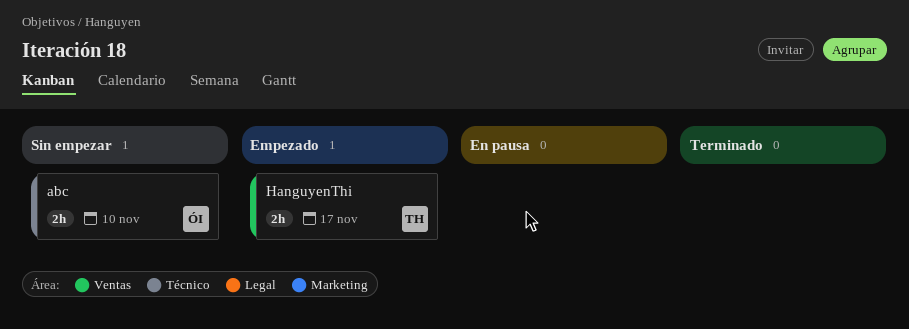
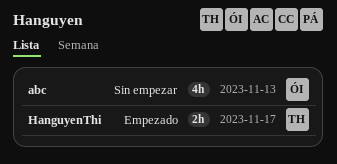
abc, estimate: 2h -> 4h
abc, due: Nov 10 -> Nov 13

